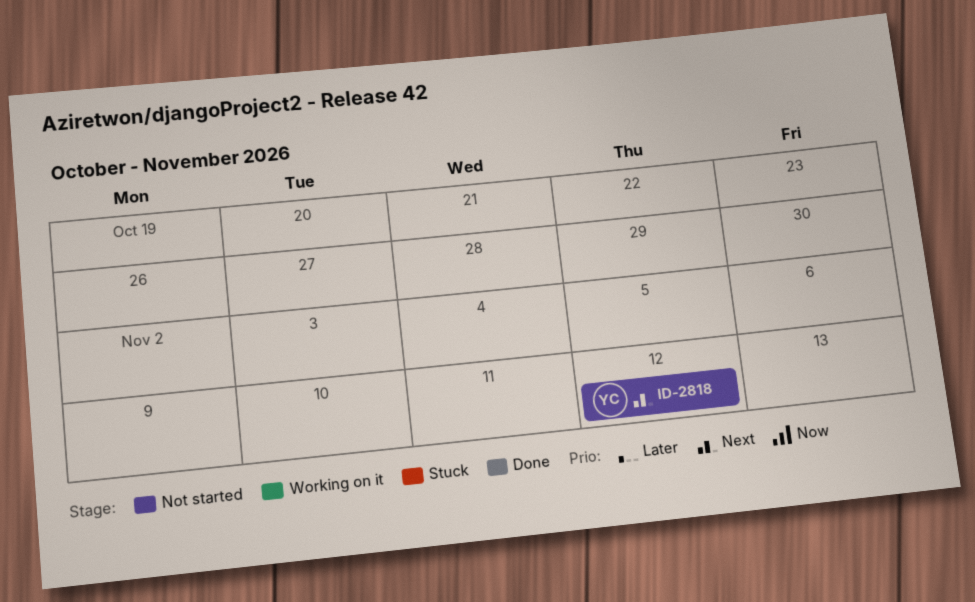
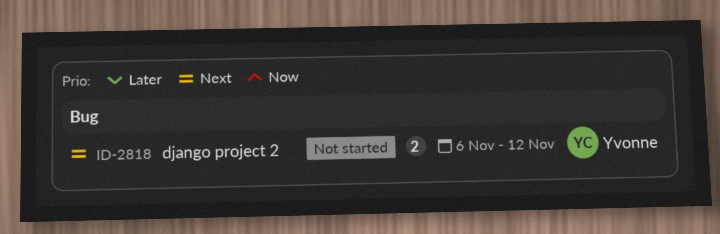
ID-2818, start: Nov 12 -> Nov 6

